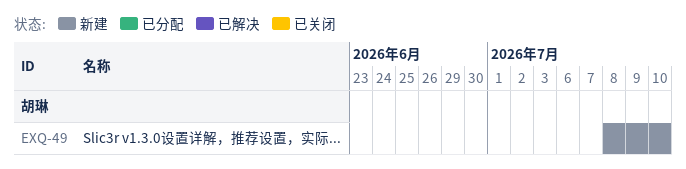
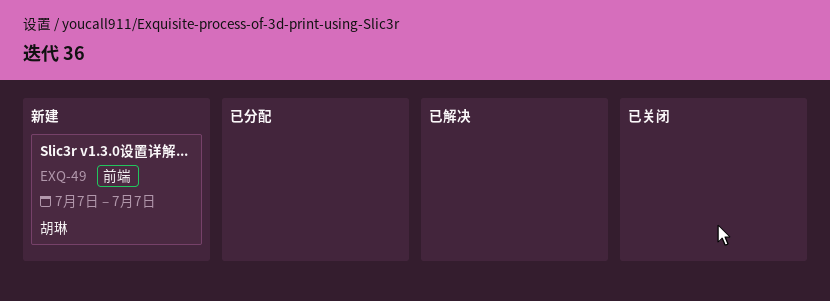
EXQ-49, start: Jul 8 -> Jul 7
EXQ-49, due: Jul 10 -> Jul 7

